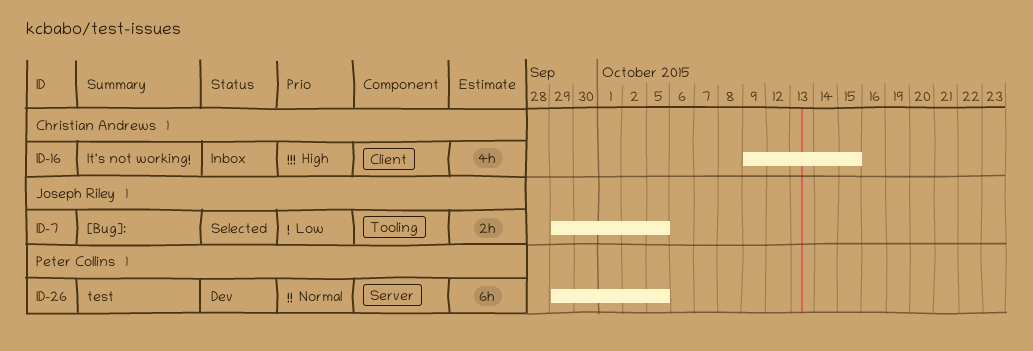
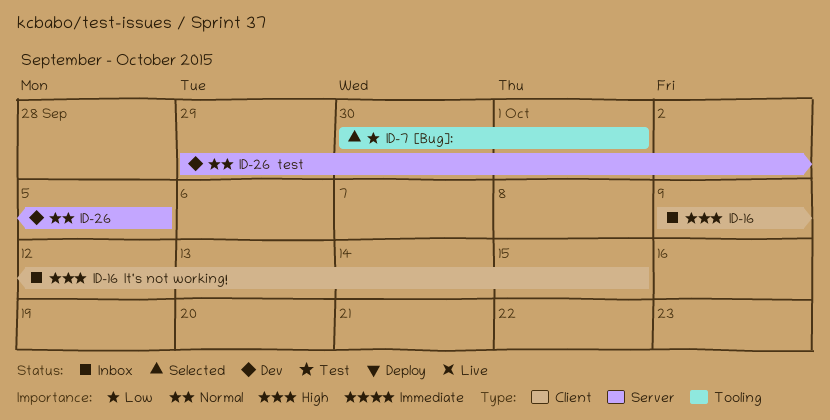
ID-7, start: Sep 29 -> Sep 30
ID-7, due: Oct 5 -> Oct 1

